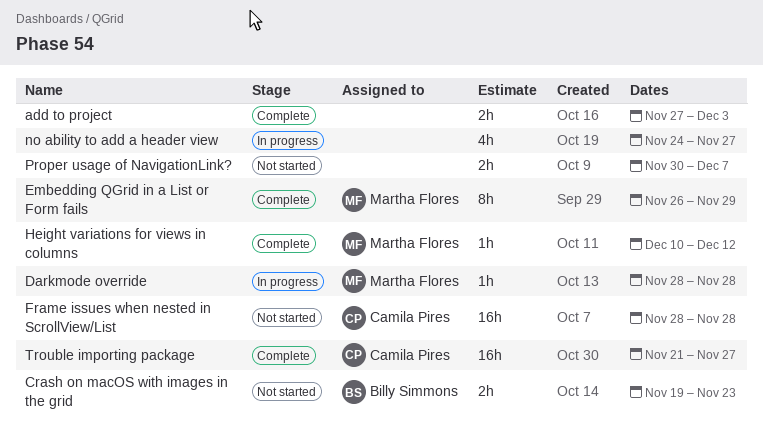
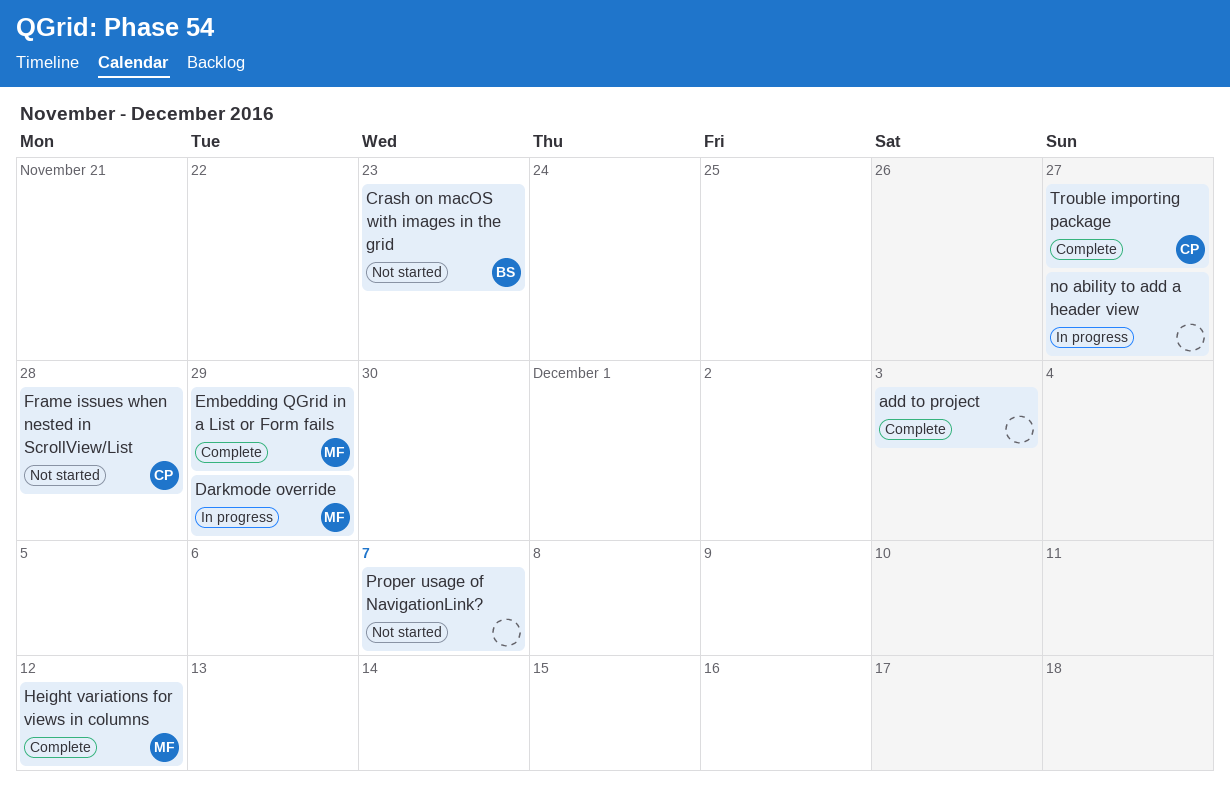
Darkmode override, due: Nov 28 -> Nov 29

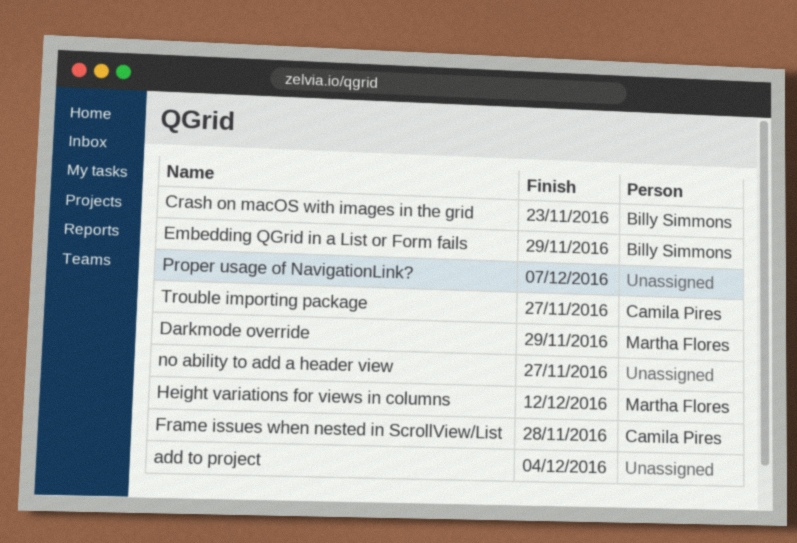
add to project, due: Dec 3 -> Dec 4
Embedding QGrid in a List or Form fails, owner: Martha Flores -> Billy Simmons

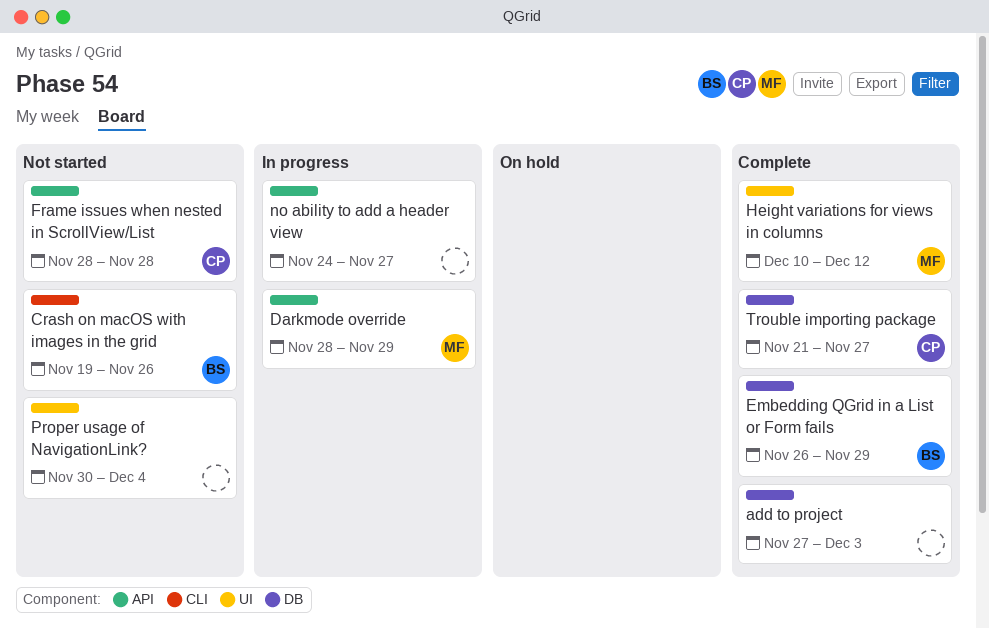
add to project, due: Dec 4 -> Dec 3
Crash on macOS with images in the grid, due: Nov 23 -> Nov 26
Proper usage of NavigationLink?, due: Dec 7 -> Dec 4

